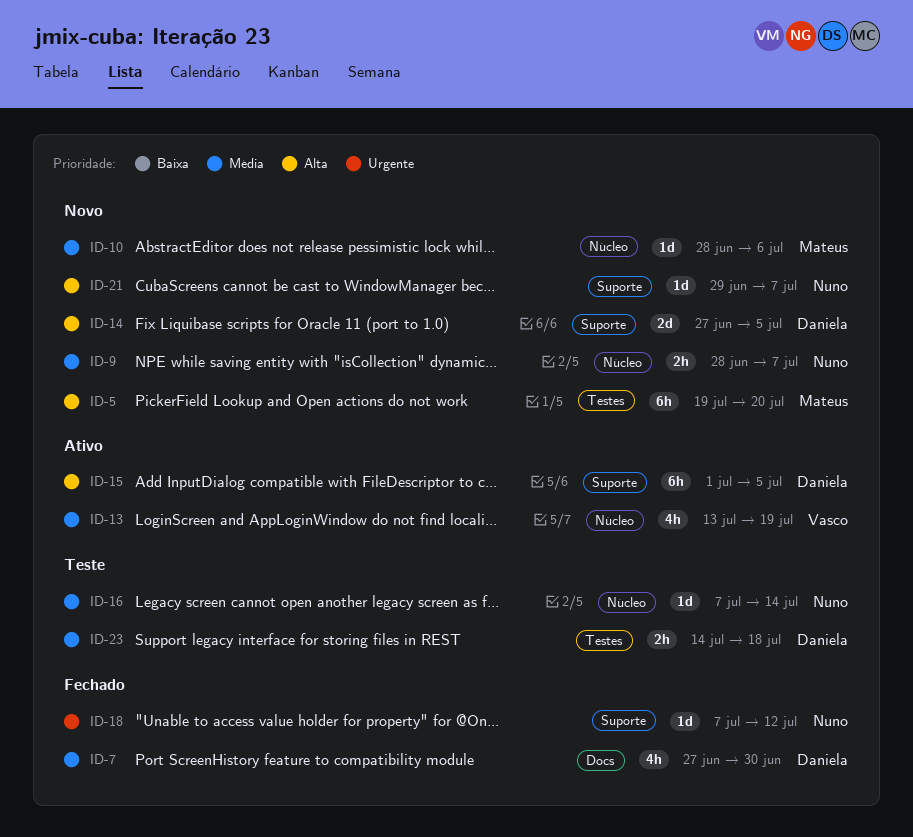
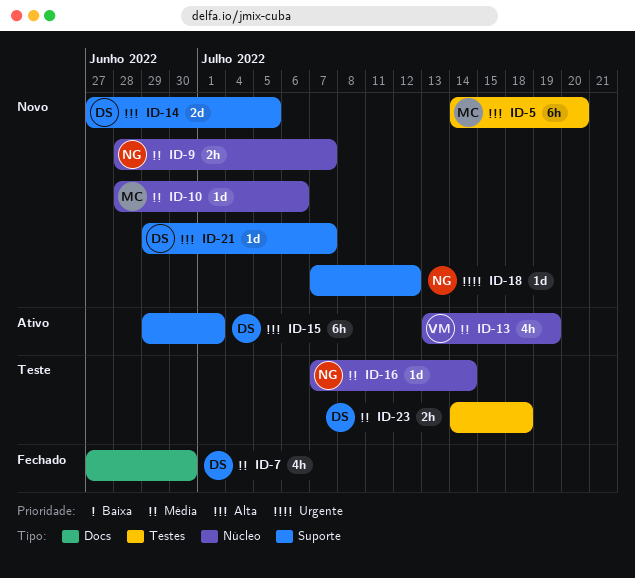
ID-5, start: Jul 19 -> Jul 14
ID-15, start: Jul 1 -> Jun 29
ID-15, due: Jul 5 -> Jul 1
ID-18, status: Fechado -> Novo
ID-21, owner: Nuno -> Daniela

